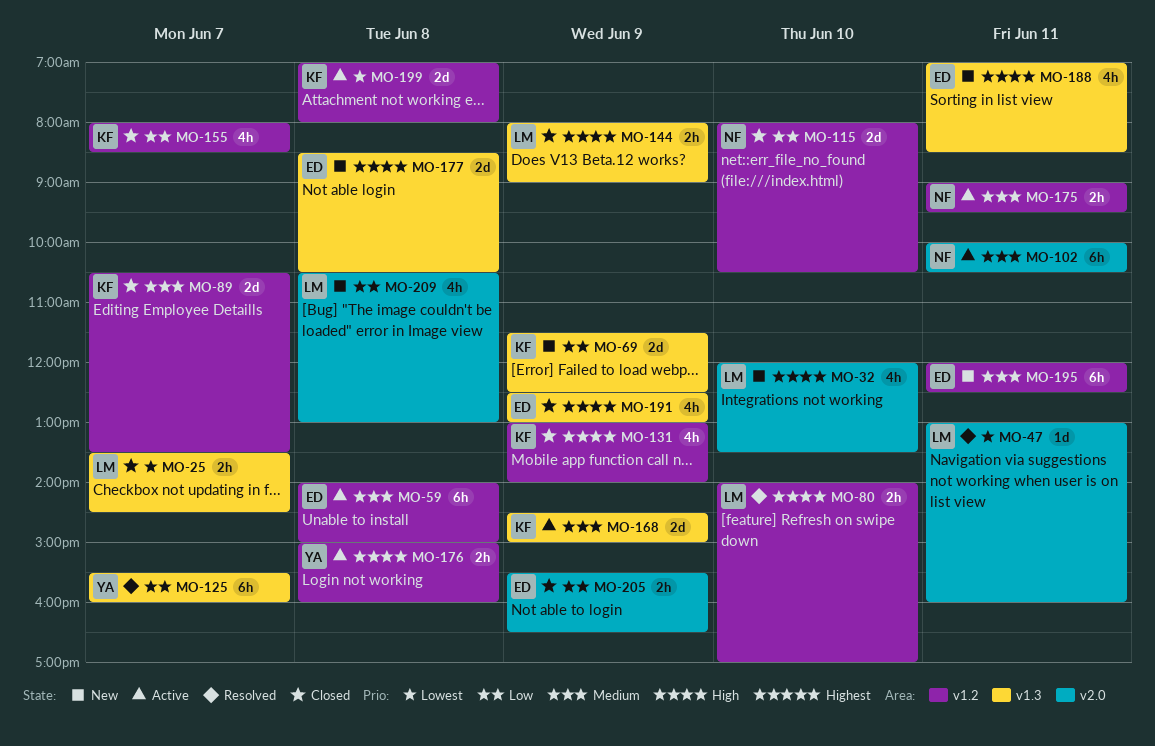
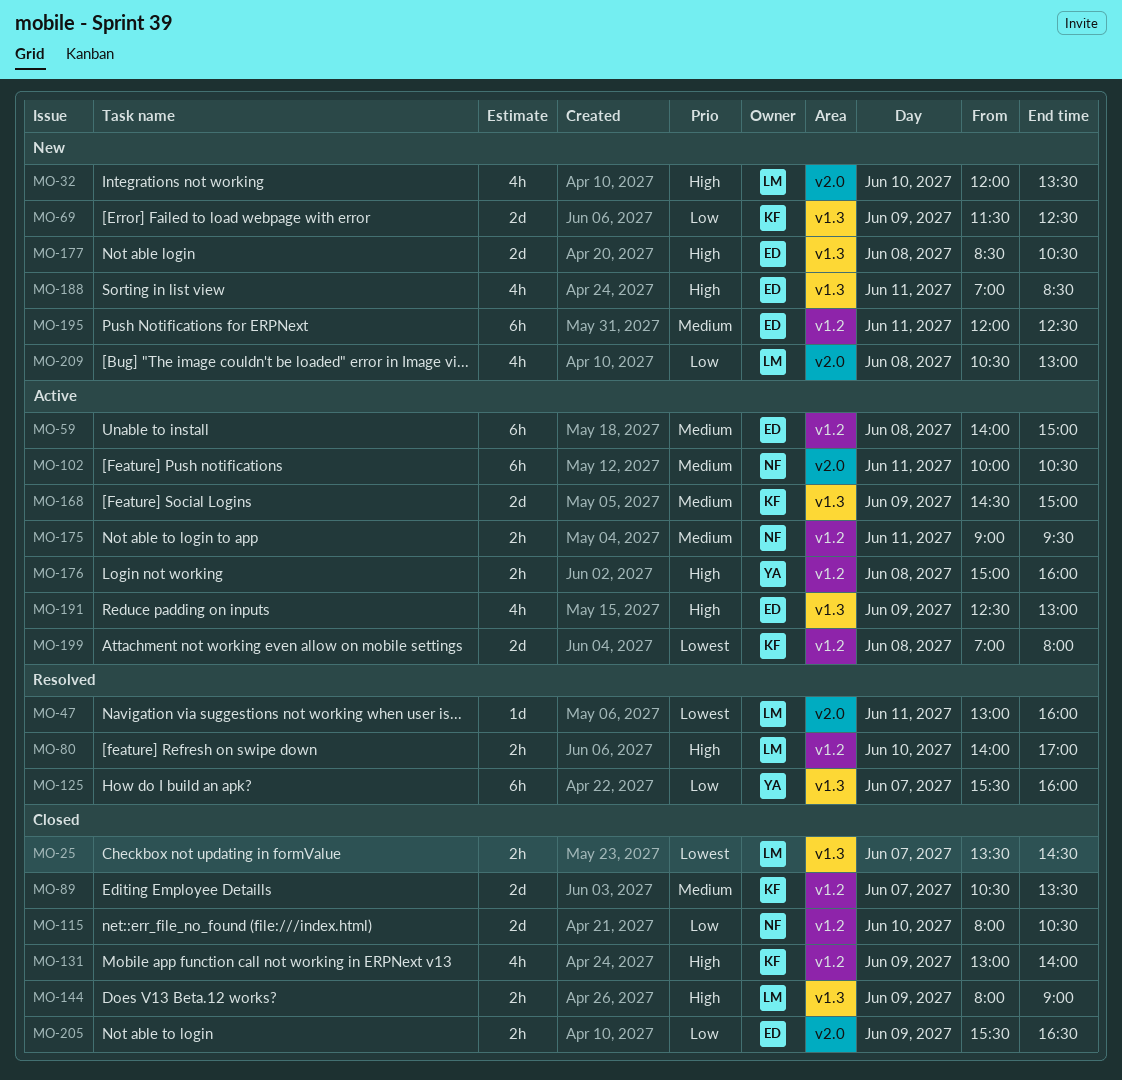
MO-155: present -> none
MO-191, status: Closed -> Active

